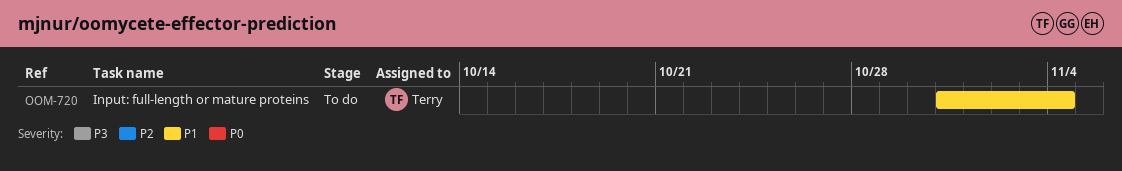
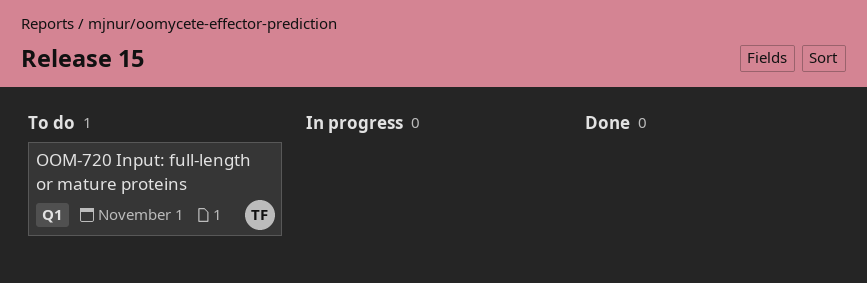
OOM-720, due: Nov 4 -> Nov 1

